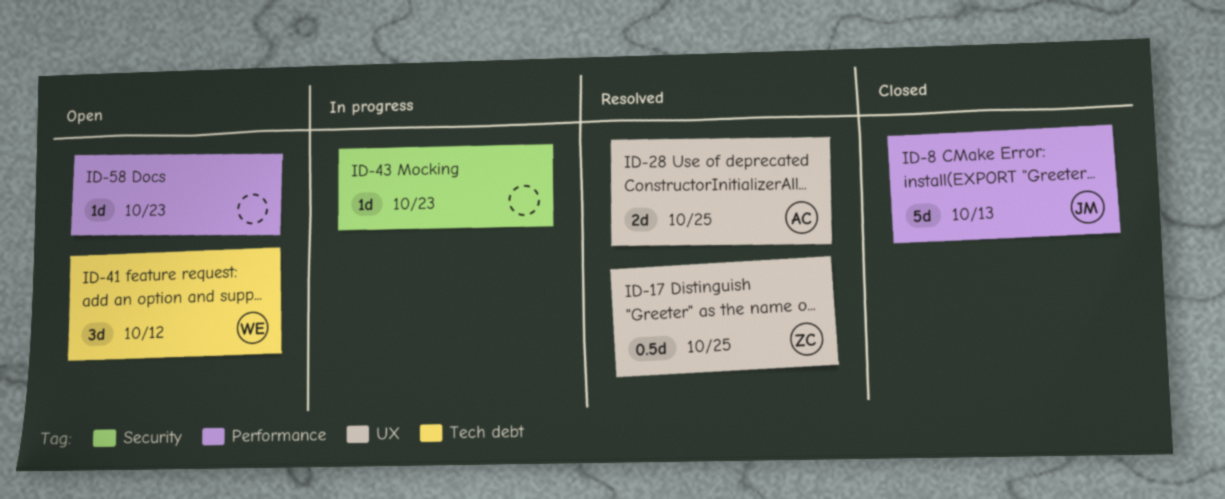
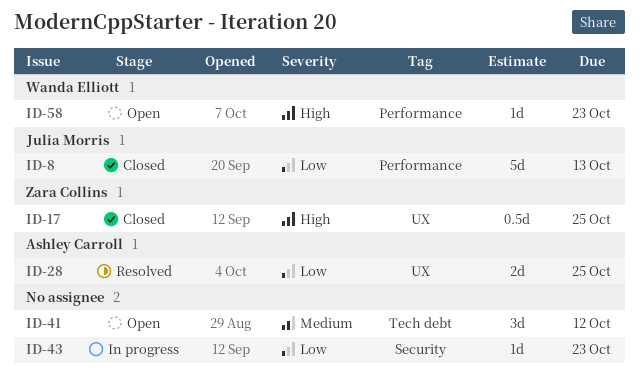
ID-17, status: Resolved -> Closed
ID-41, owner: Wanda Elliott -> none
ID-58, owner: none -> Wanda Elliott

